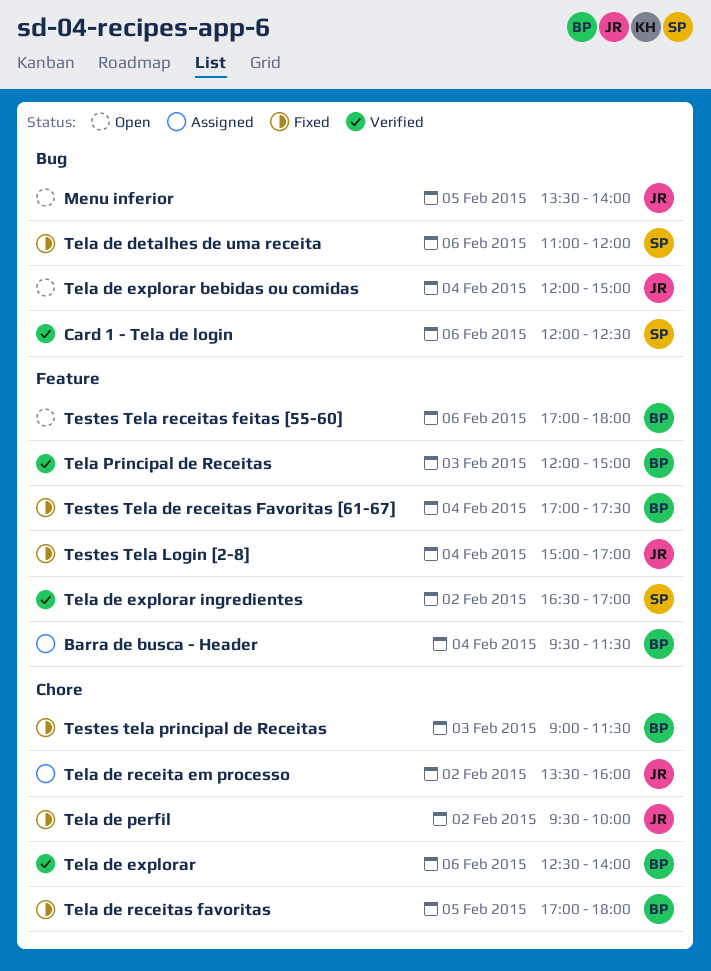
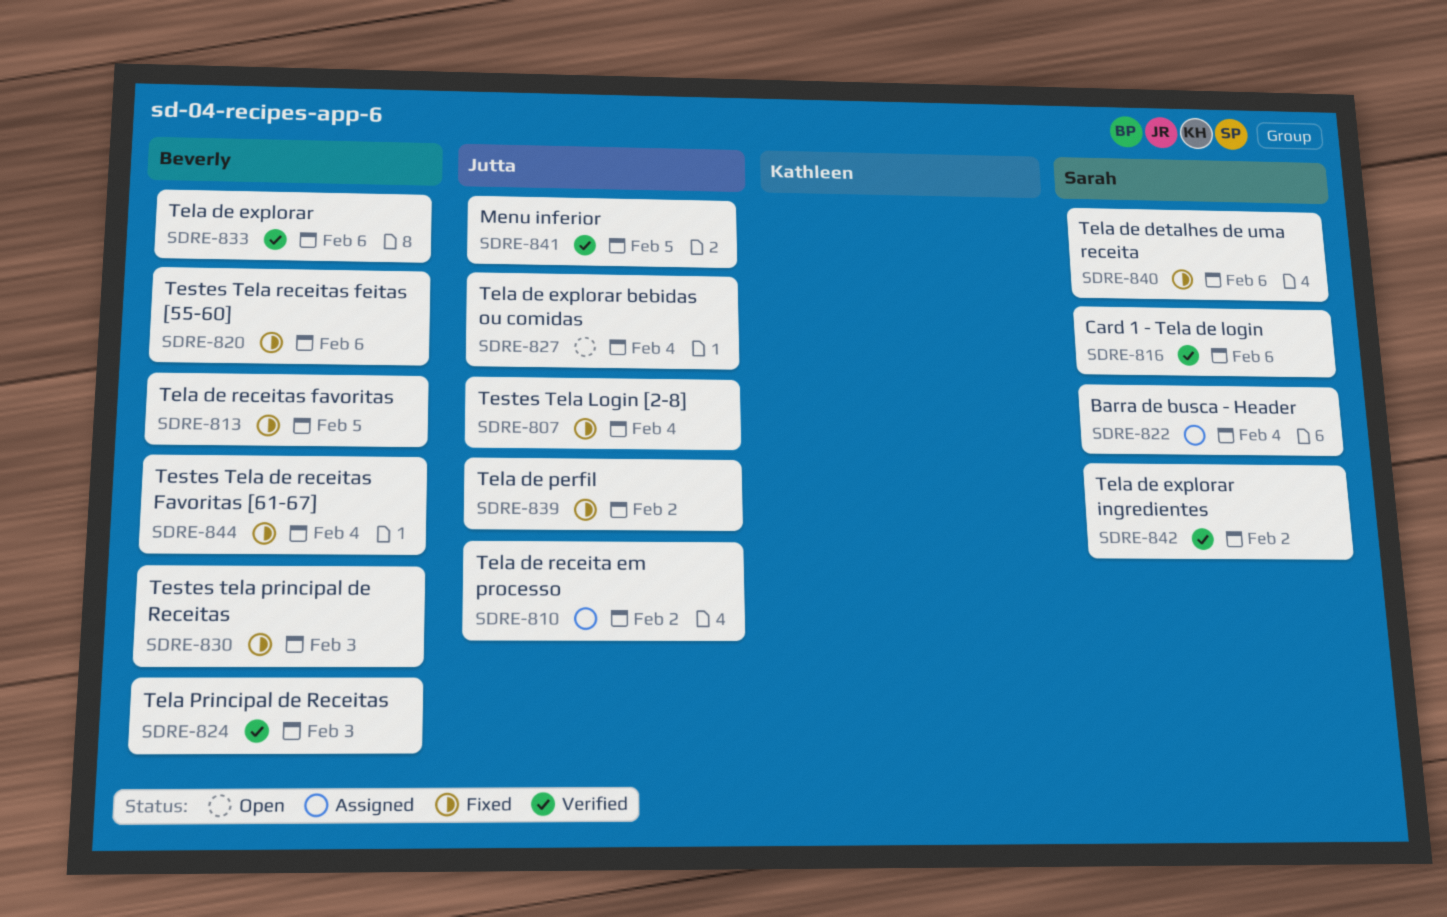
Barra de busca - Header, owner: Beverly -> Sarah
Menu inferior, status: Open -> Verified
Testes Tela receitas feitas [55-60], status: Open -> Fixed

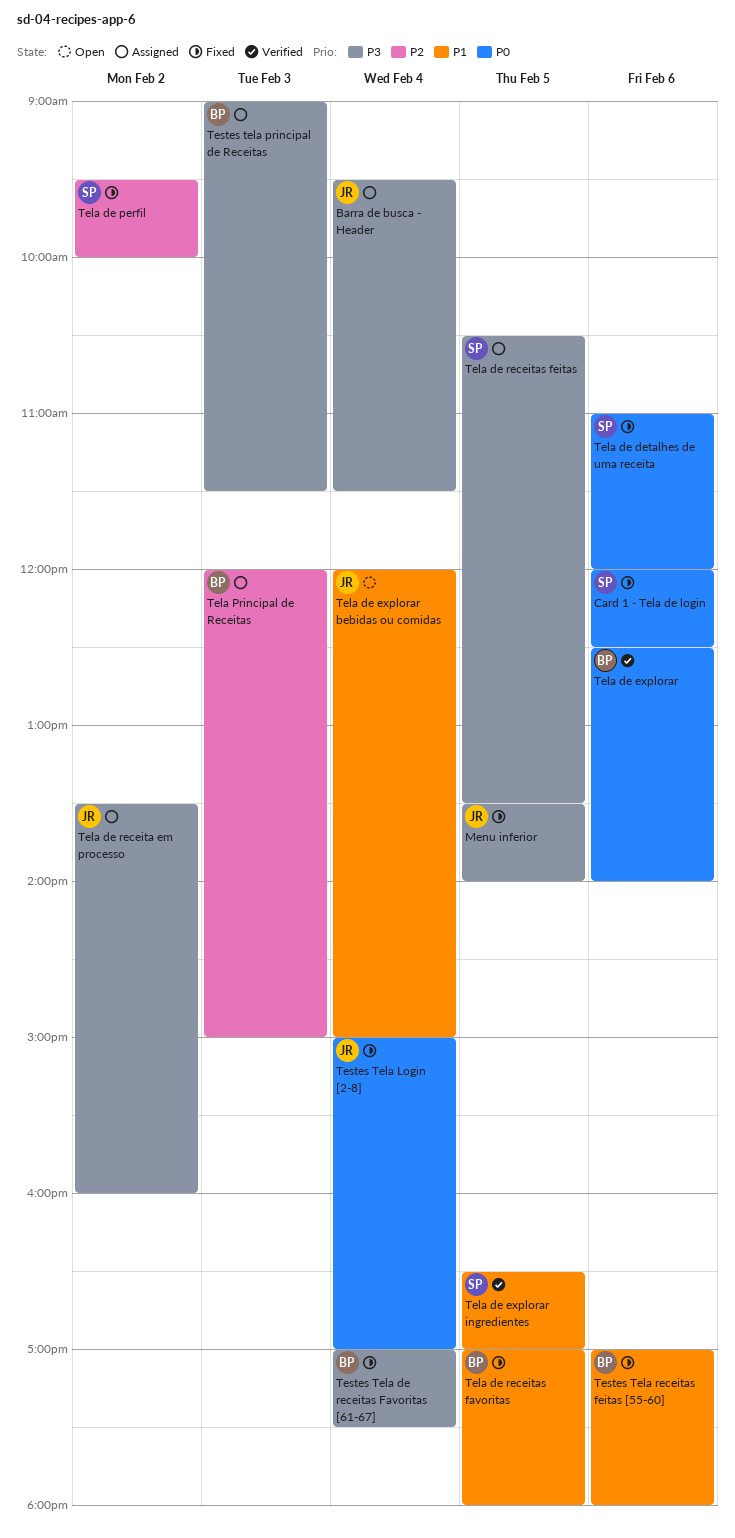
Barra de busca - Header, owner: Sarah -> Jutta
Card 1 - Tela de login, status: Verified -> Fixed
Menu inferior, status: Verified -> Fixed
Tela de explorar ingredientes, day: Feb 2 -> Feb 5
Tela de perfil, owner: Jutta -> Sarah
Tela de receitas feitas: none -> present
Tela Principal de Receitas, status: Verified -> Assigned
Testes tela principal de Receitas, status: Fixed -> Assigned

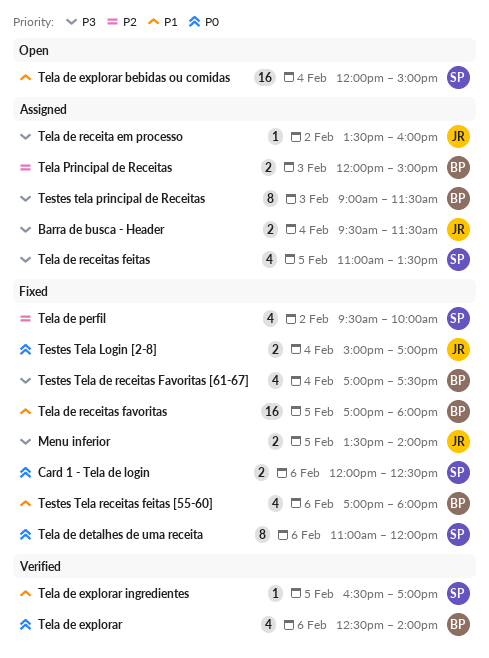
Tela de explorar bebidas ou comidas, owner: JR -> SP
Tela de receitas feitas, begins: 10:30 -> 11:00

